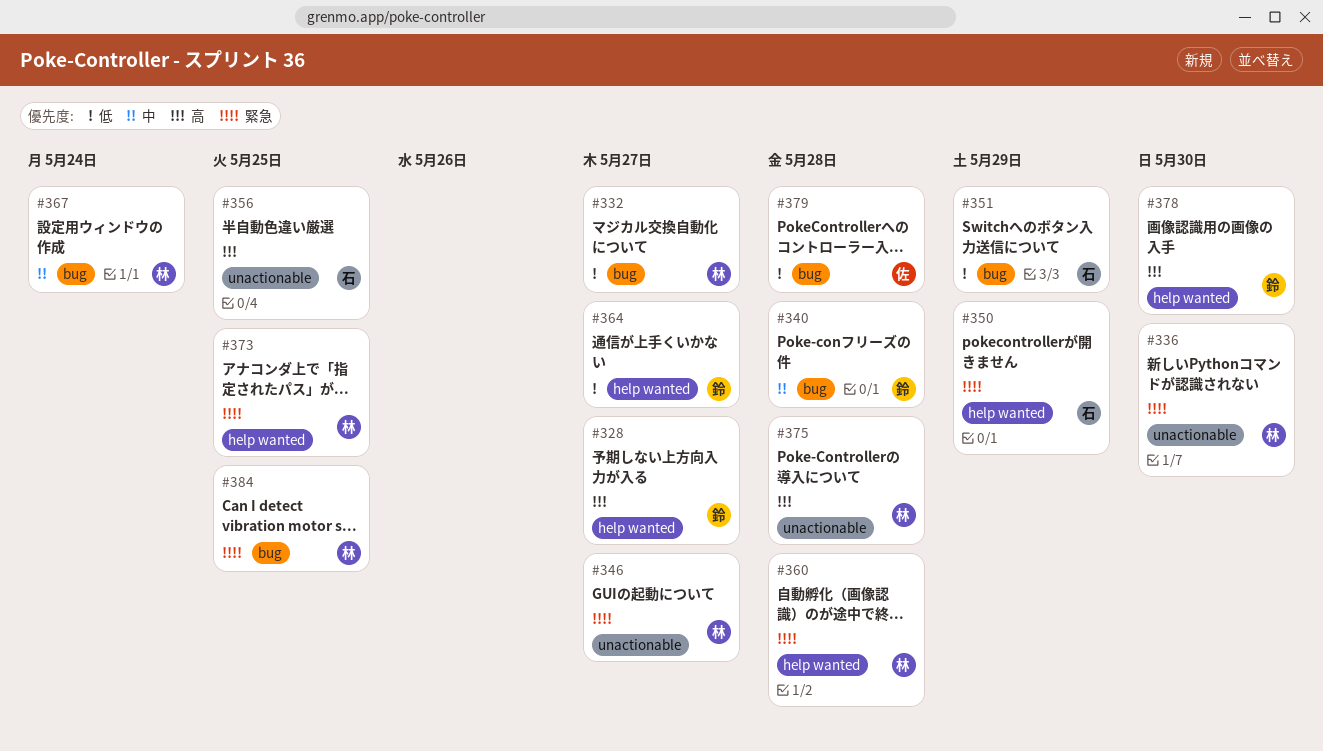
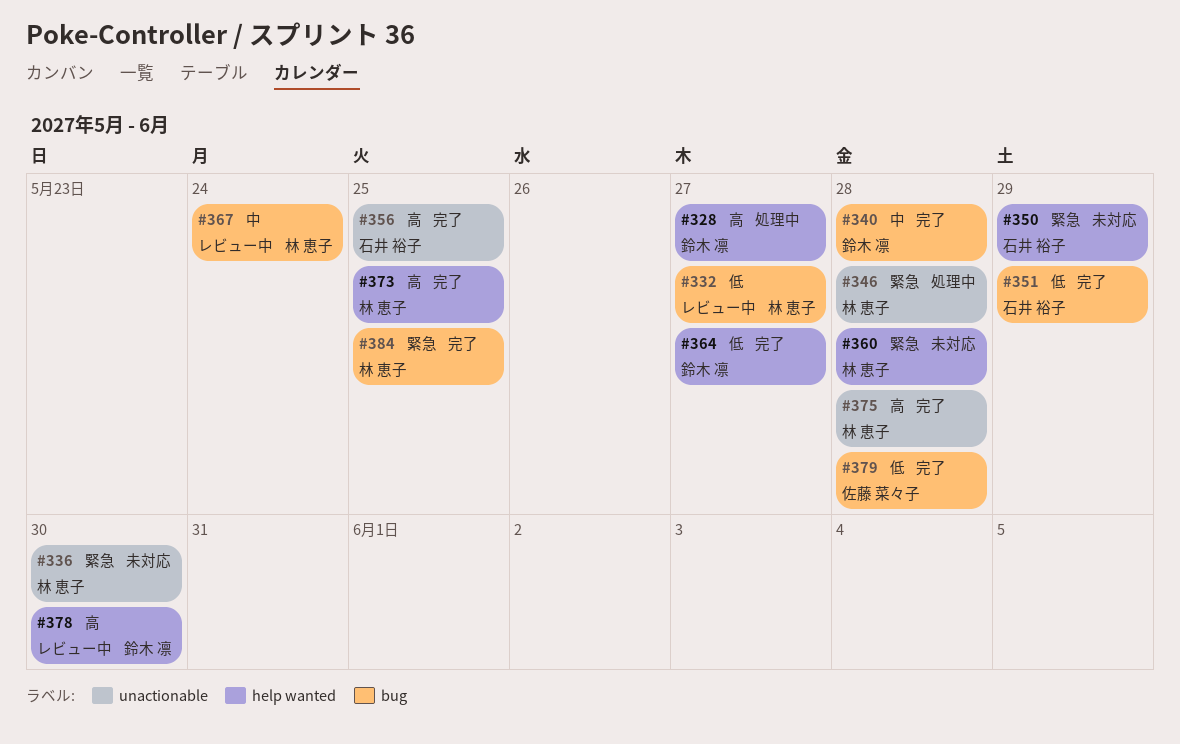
#346, due: May 27 -> May 28
#373, priority: 緊急 -> 高

